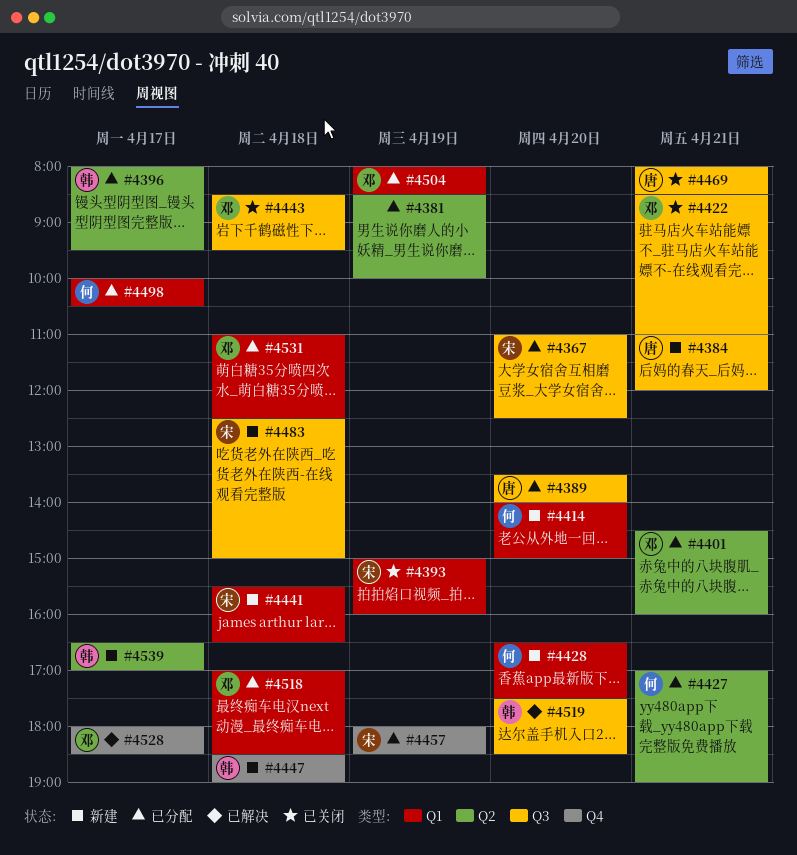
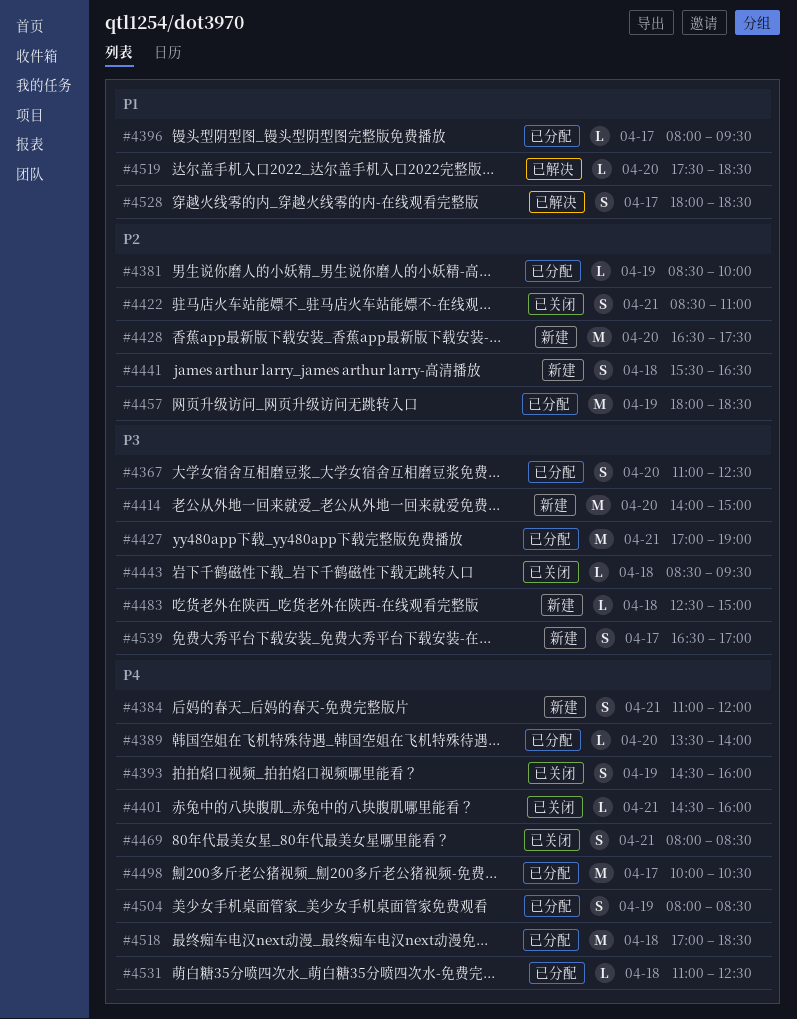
#4393, begins: 15:00 -> 14:30
#4401, status: 已分配 -> 已关闭
#4447: present -> none

